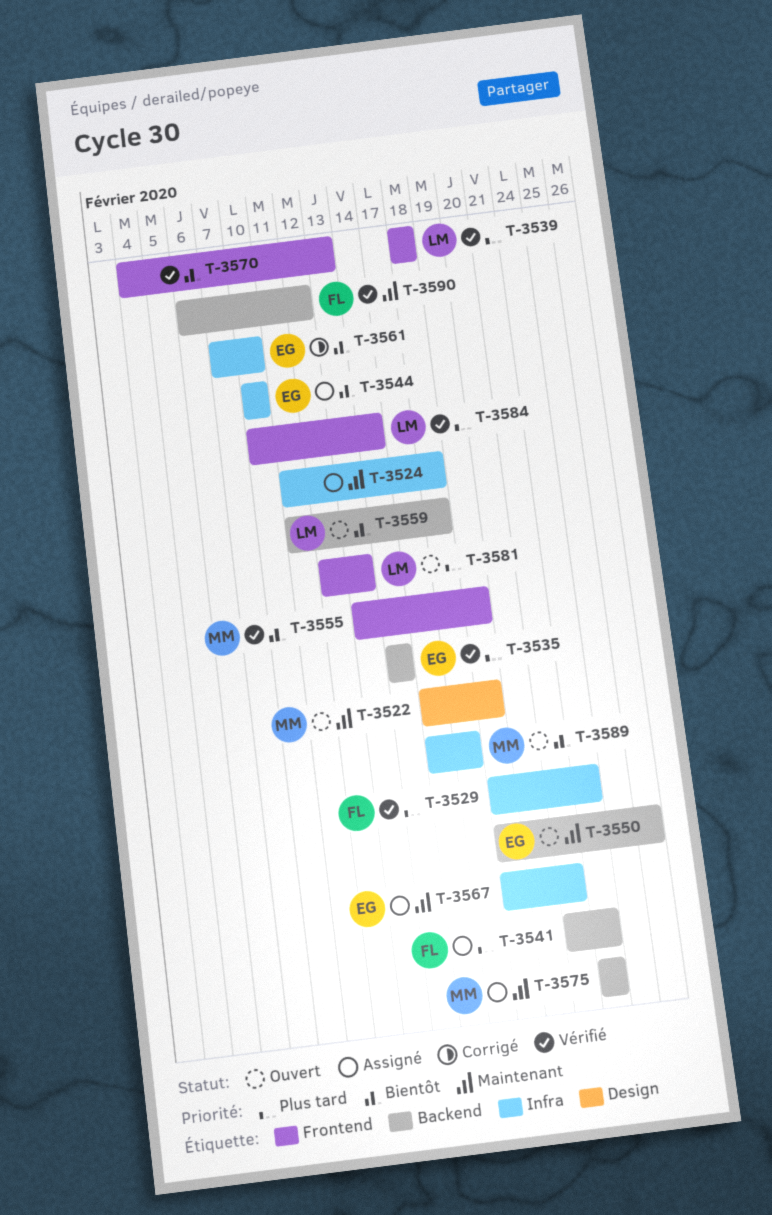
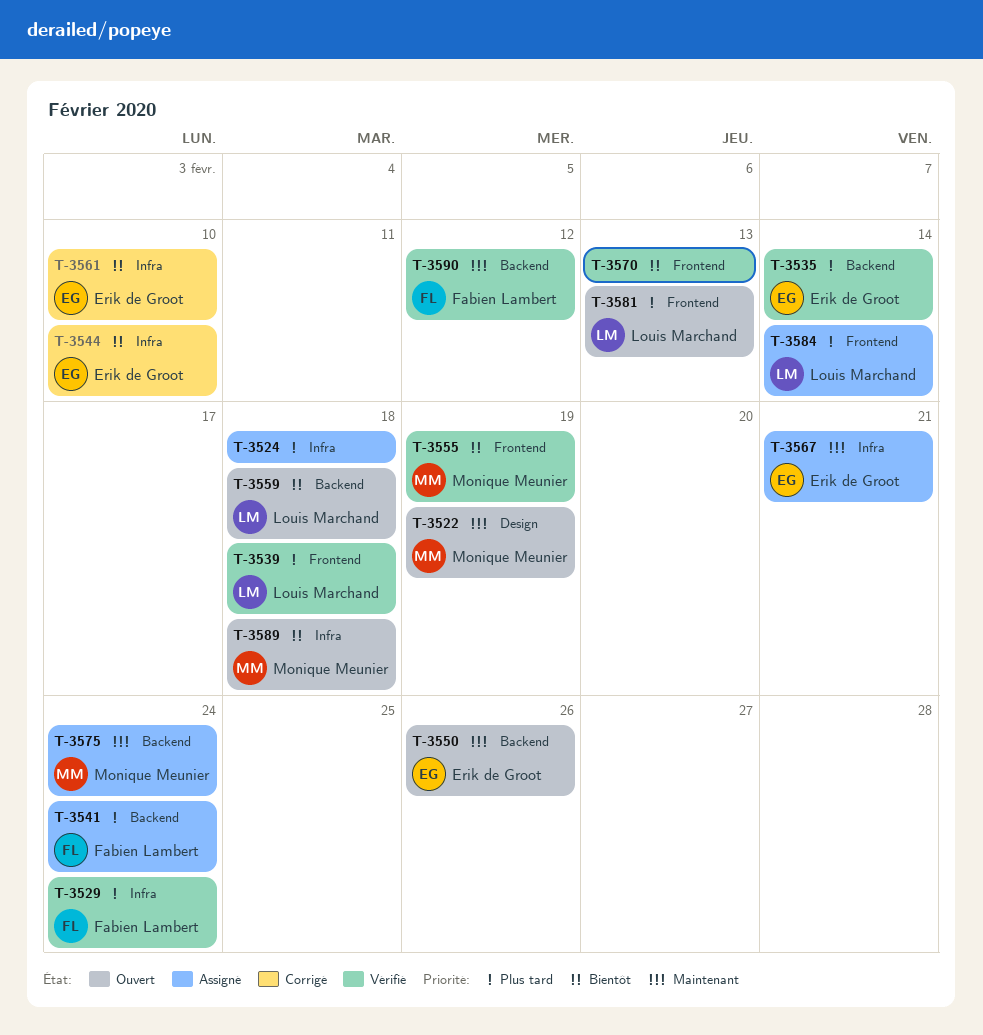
T-3524, priority: Maintenant -> Plus tard
T-3544, status: Assigné -> Corrigé
T-3584, status: Vérifié -> Assigné

